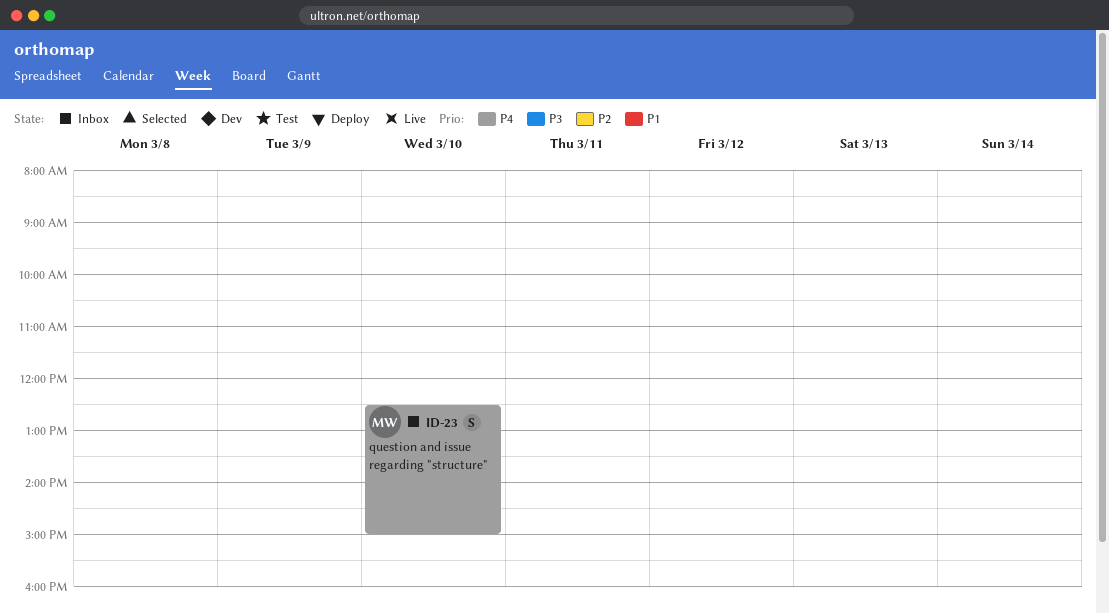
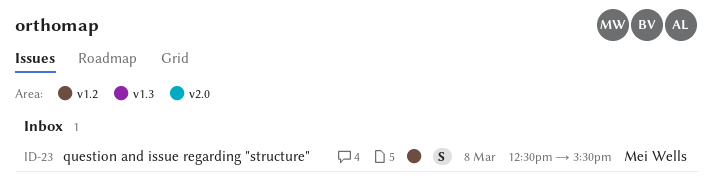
ID-23, day: Mar 10 -> Mar 8
ID-23, ends: 15:00 -> 15:30

